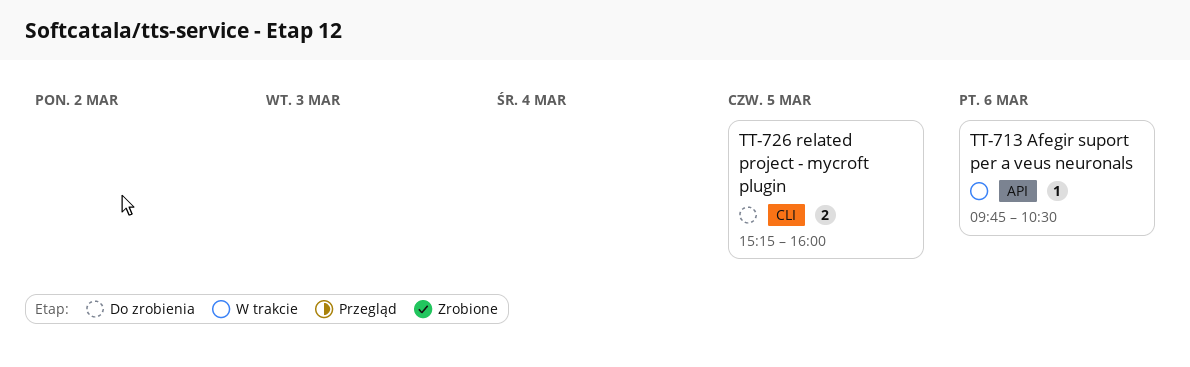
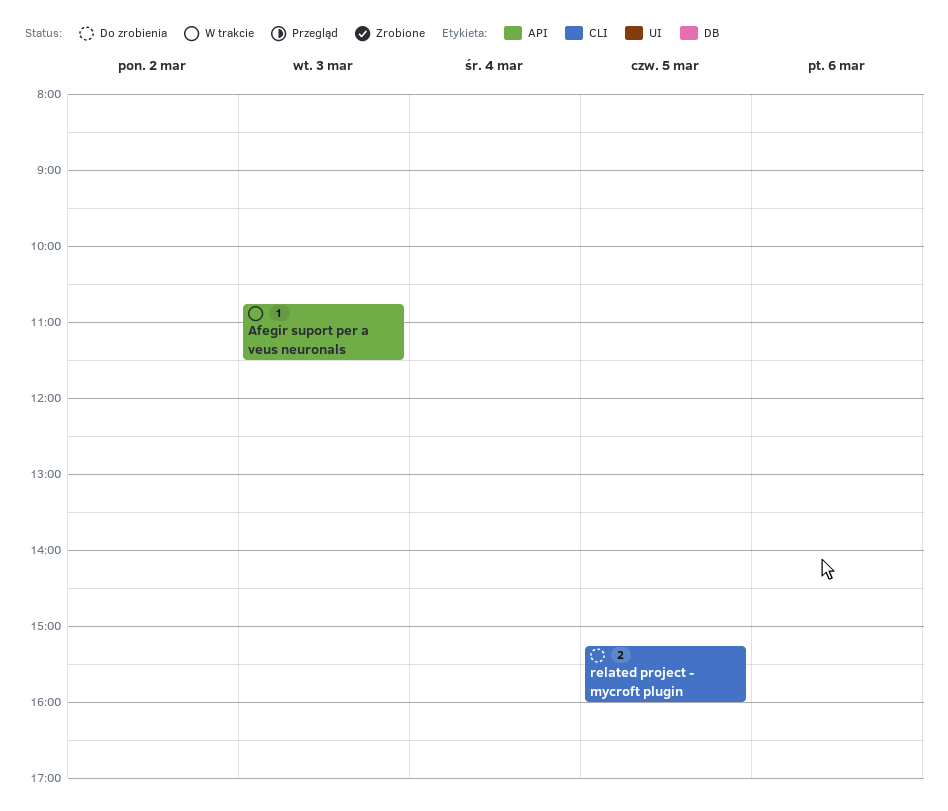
Afegir suport per a veus neuronals, day: Mar 6 -> Mar 3
Afegir suport per a veus neuronals, begins: 09:45 -> 10:45
Afegir suport per a veus neuronals, ends: 10:30 -> 11:30

